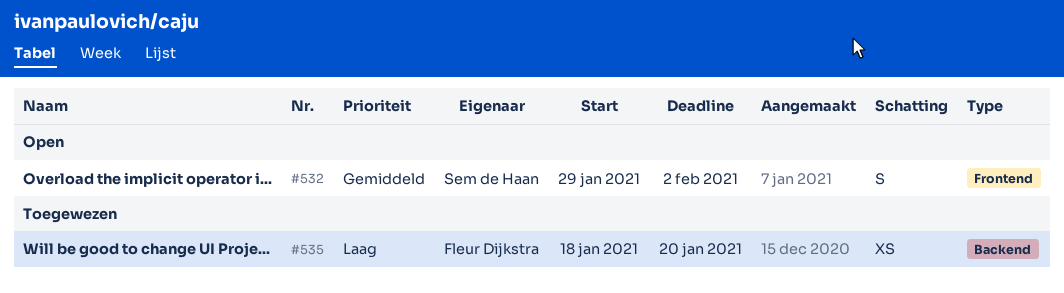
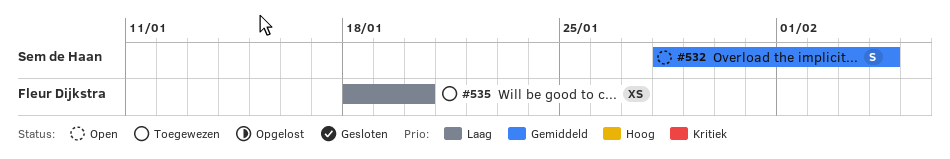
#532, start: Jan 29 -> Jan 28
#532, due: Feb 2 -> Feb 4

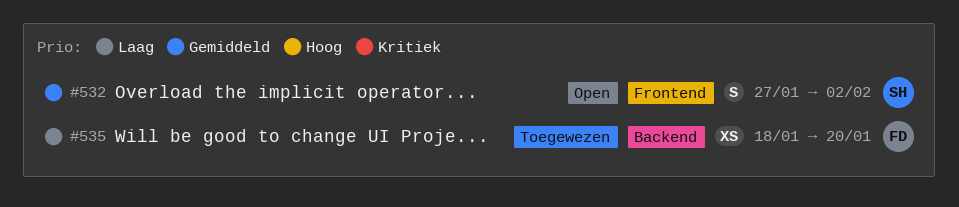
#532, start: Jan 28 -> Jan 27
#532, due: Feb 4 -> Feb 2

